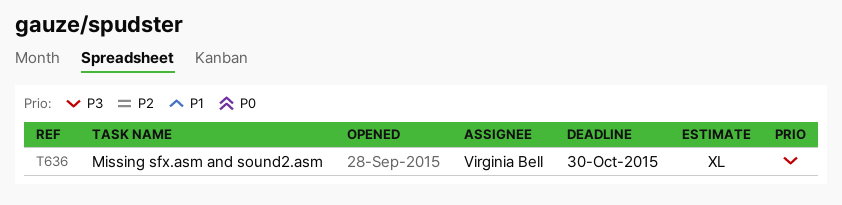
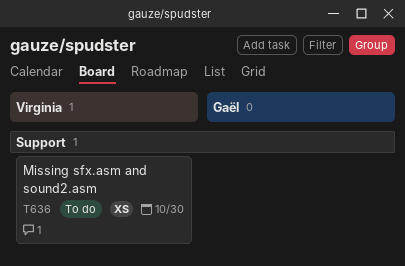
T636, estimate: XL -> XS

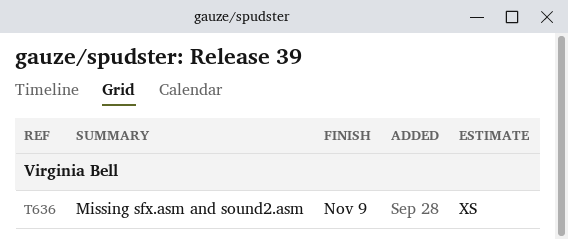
T636, due: Oct 30 -> Nov 9

